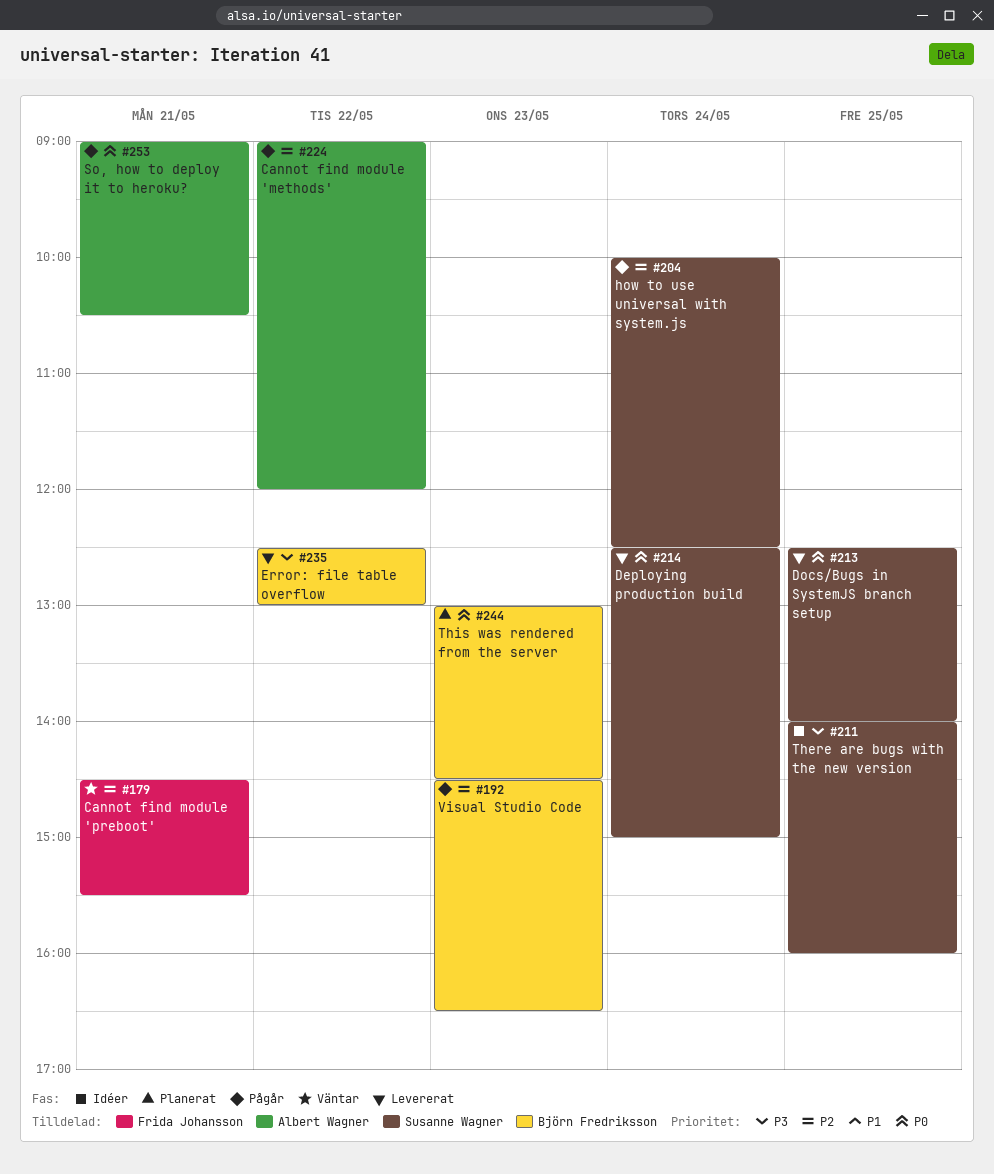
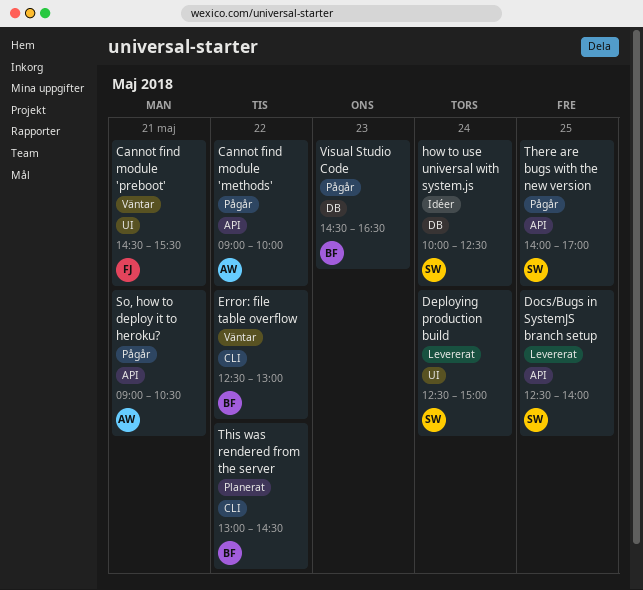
Cannot find module 'methods', ends: 12:00 -> 10:00
Error: file table overflow, status: Levererat -> Väntar
how to use universal with system.js, status: Pågår -> Idéer
There are bugs with the new version, status: Idéer -> Pågår
There are bugs with the new version, ends: 16:00 -> 17:00
This was rendered from the server, day: May 23 -> May 22

